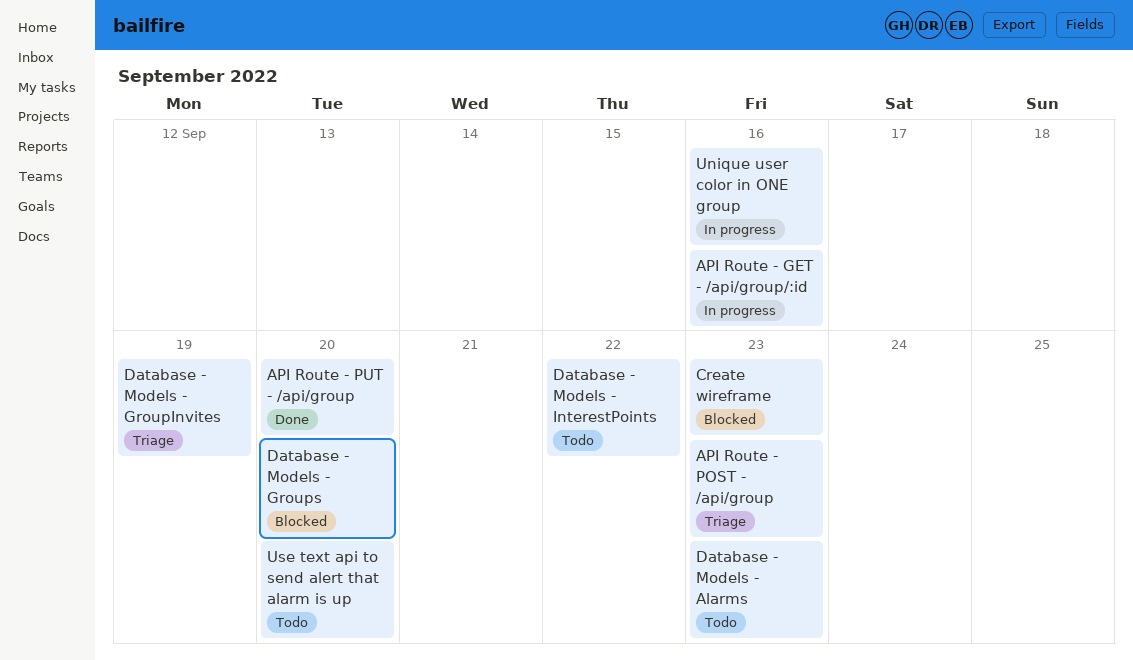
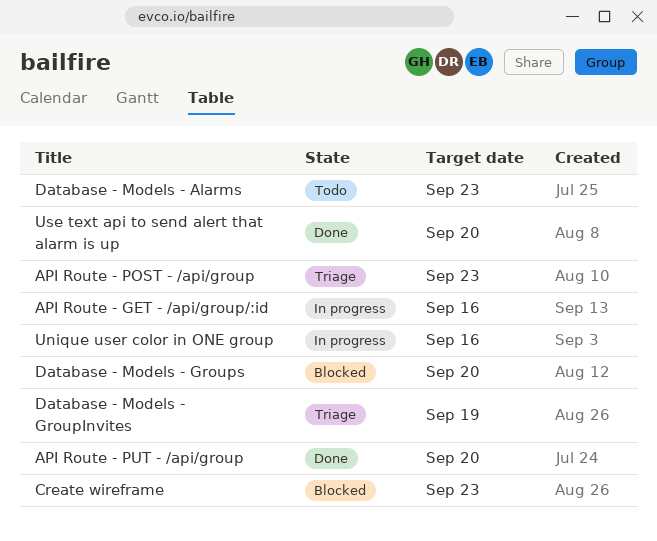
Database - Models - InterestPoints: present -> none
Use text api to send alert that alarm is up, status: Todo -> Done

